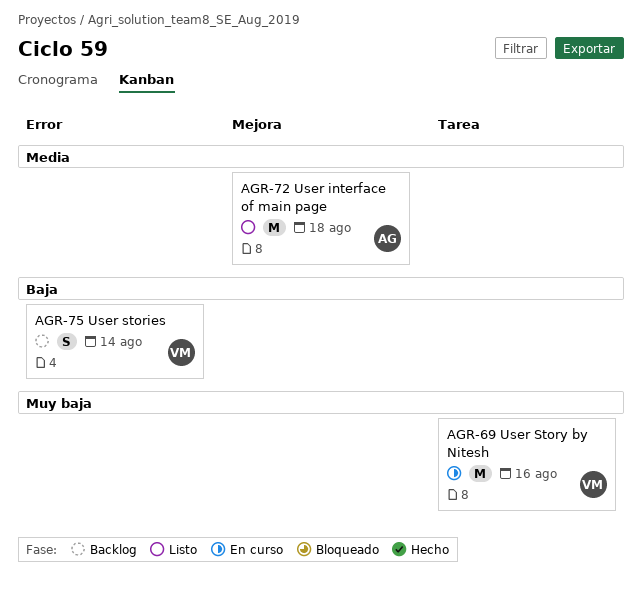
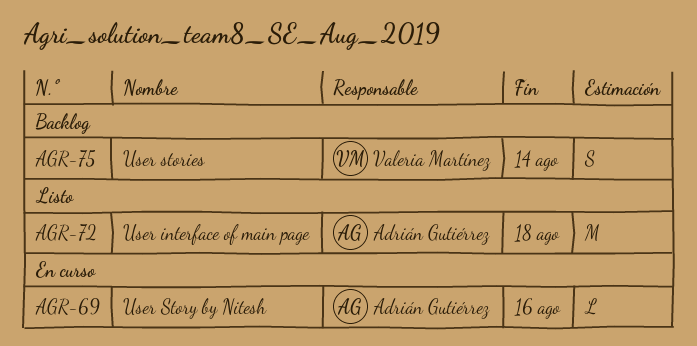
AGR-69, owner: Valeria Martínez -> Adrián Gutiérrez
AGR-69, estimate: M -> L

